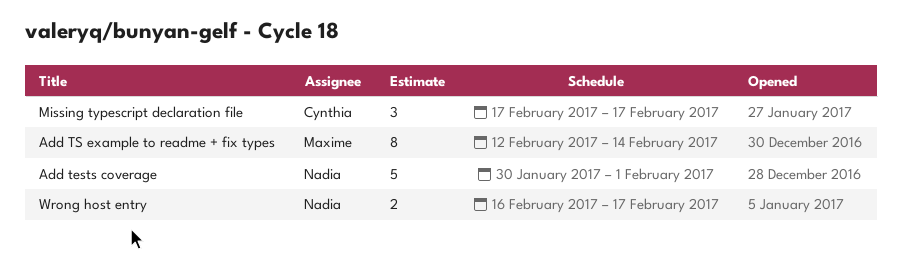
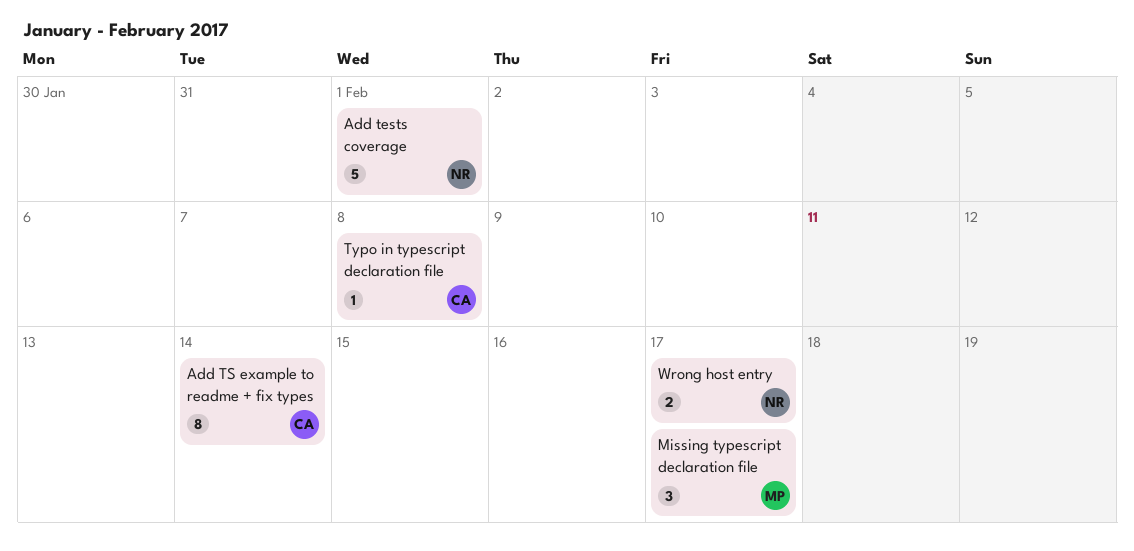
Add TS example to readme + fix types, owner: Maxime -> Cynthia
Missing typescript declaration file, owner: Cynthia -> Maxime
Typo in typescript declaration file: none -> present

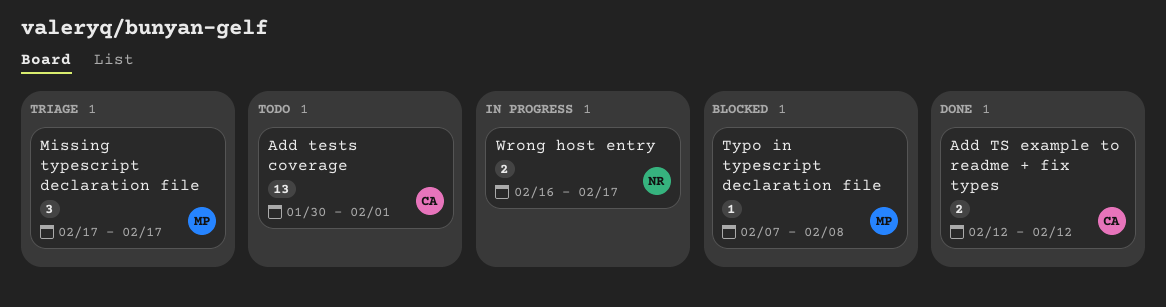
Add tests coverage, owner: NR -> CA
Add tests coverage, estimate: 5 -> 13
Add TS example to readme + fix types, estimate: 8 -> 2
Add TS example to readme + fix types, due: Feb 14 -> Feb 12
Typo in typescript declaration file, owner: CA -> MP

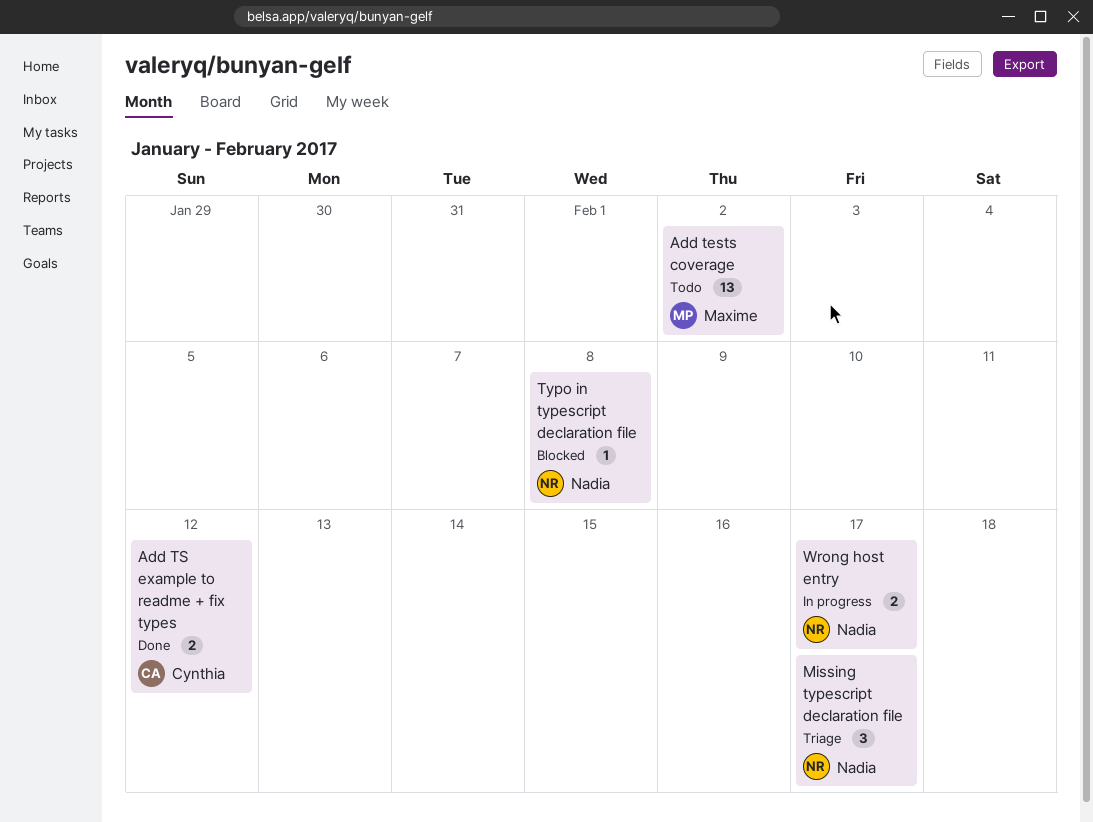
Add tests coverage, owner: Cynthia -> Maxime
Add tests coverage, due: Feb 1 -> Feb 2
Missing typescript declaration file, owner: Maxime -> Nadia
Typo in typescript declaration file, owner: Maxime -> Nadia

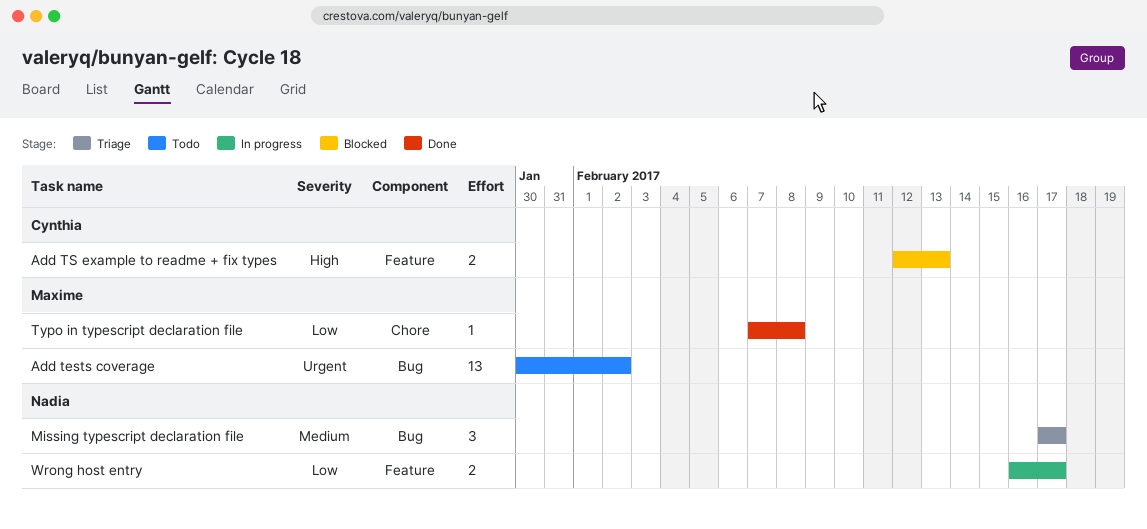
Add TS example to readme + fix types, status: Done -> Blocked
Add TS example to readme + fix types, due: Feb 12 -> Feb 13
Typo in typescript declaration file, status: Blocked -> Done
Typo in typescript declaration file, owner: Nadia -> Maxime

